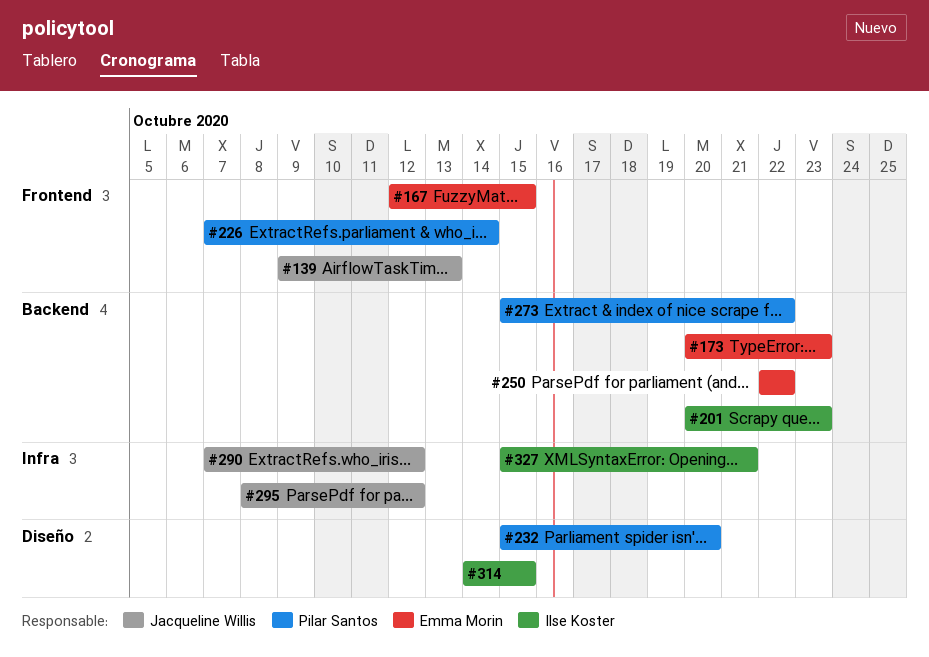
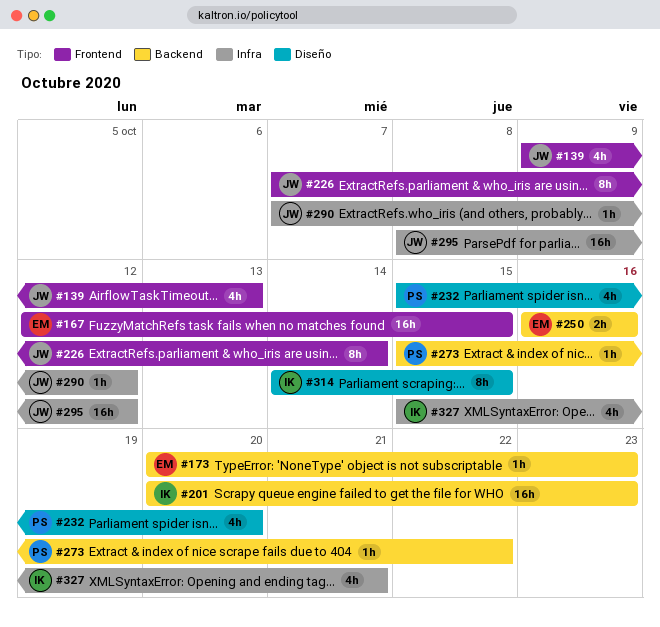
#226, owner: Pilar Santos -> Jacqueline Willis
#250, start: Oct 22 -> Oct 16
#250, due: Oct 22 -> Oct 16

